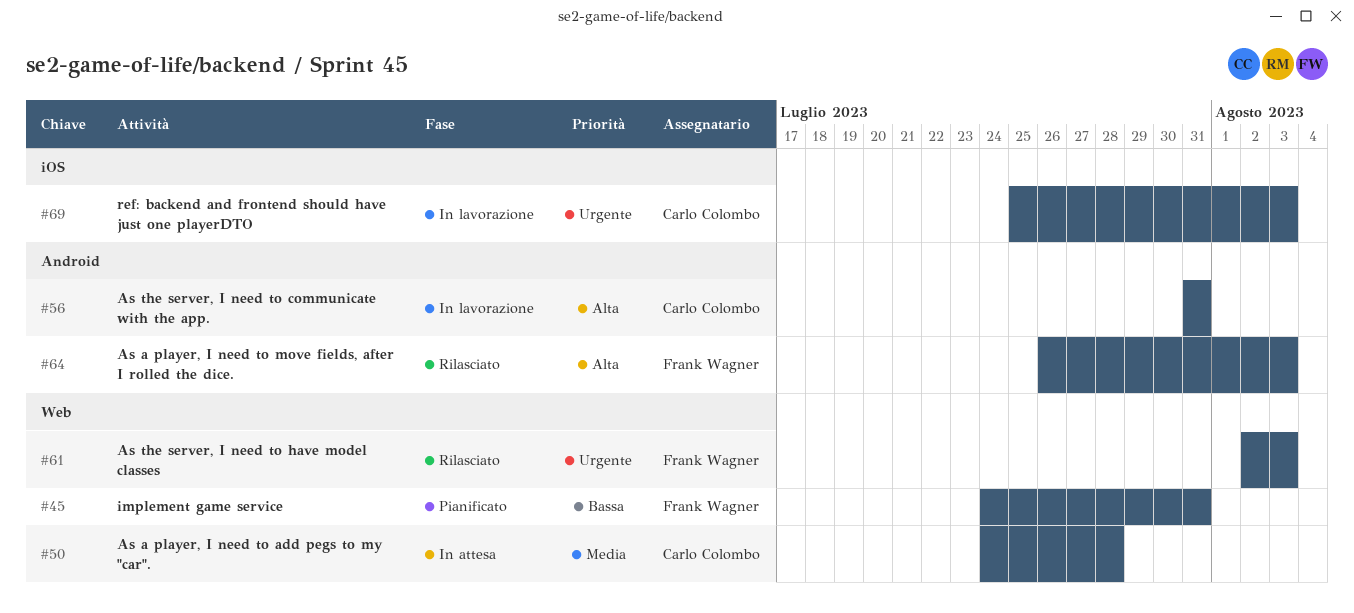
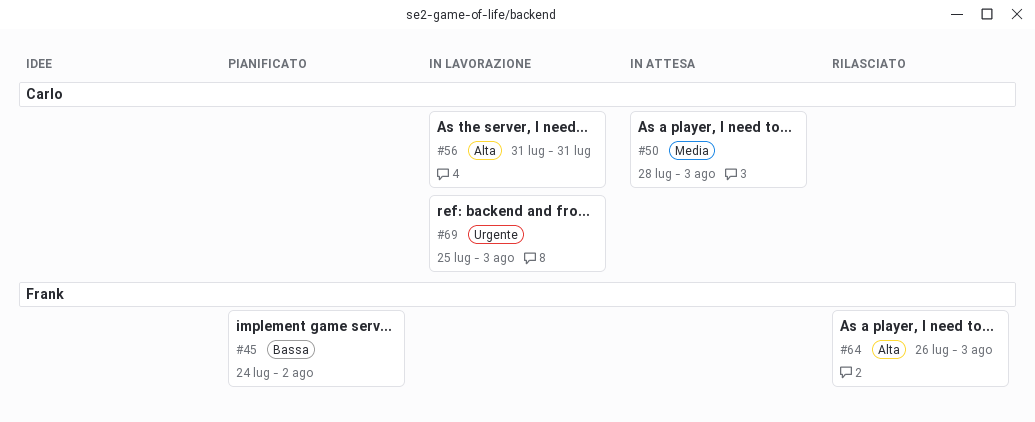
#45, due: Jul 31 -> Aug 2
#50, start: Jul 24 -> Jul 28
#50, due: Jul 28 -> Aug 3
#61: present -> none

